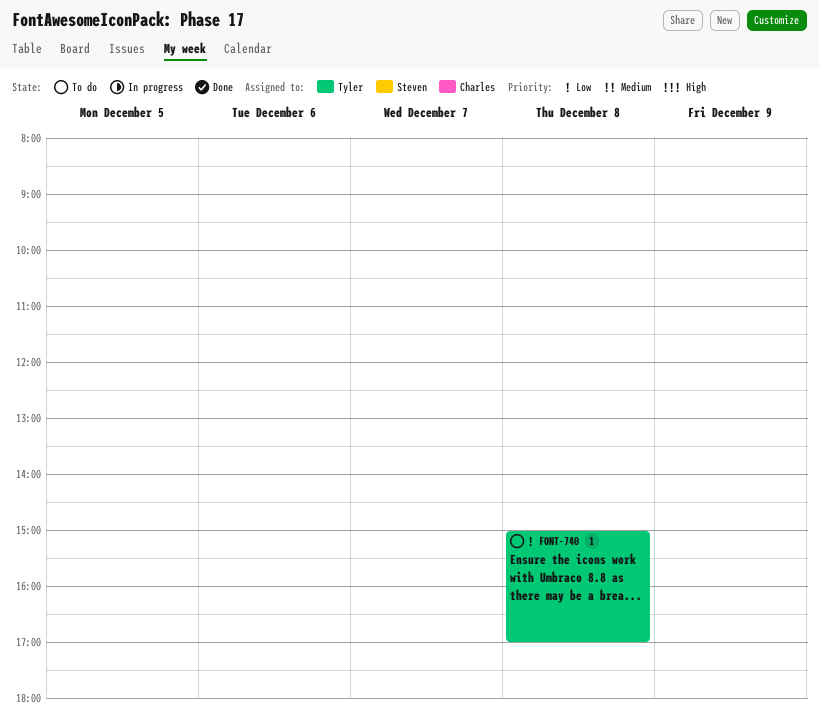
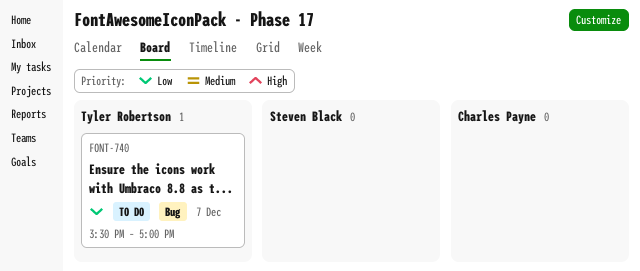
FONT-740, day: Dec 8 -> Dec 7
FONT-740, begins: 15:00 -> 15:30

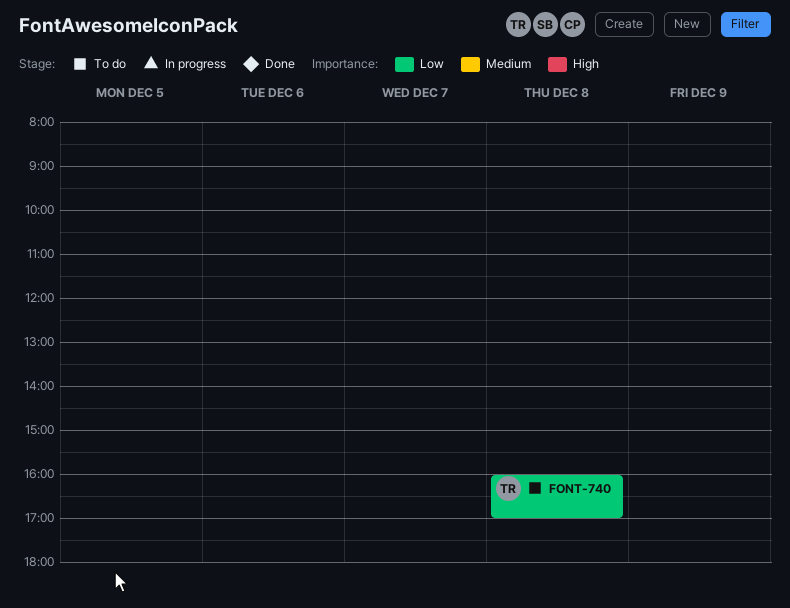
FONT-740, day: Dec 7 -> Dec 8
FONT-740, begins: 15:30 -> 16:00

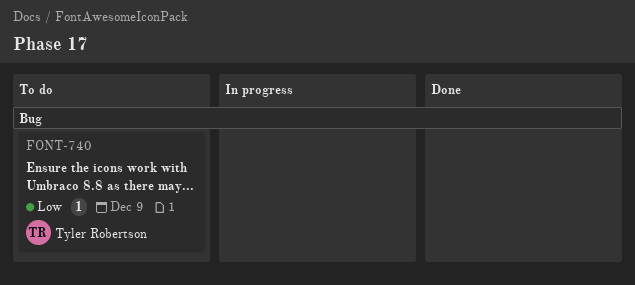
FONT-740, day: Dec 8 -> Dec 9

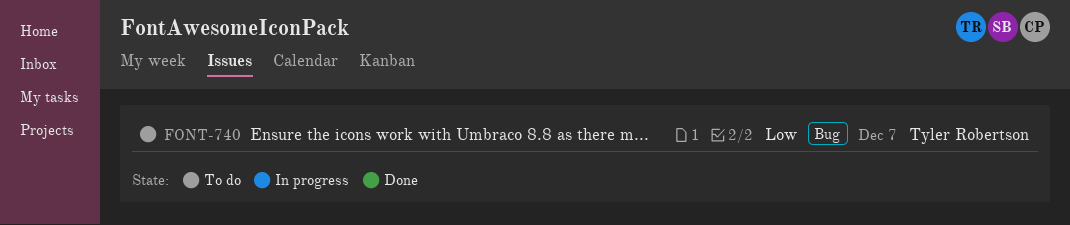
FONT-740, day: Dec 9 -> Dec 7

